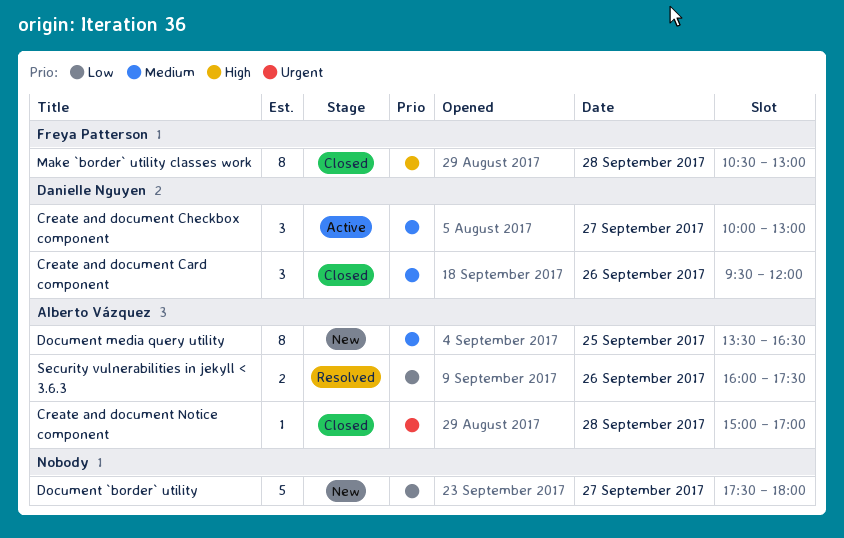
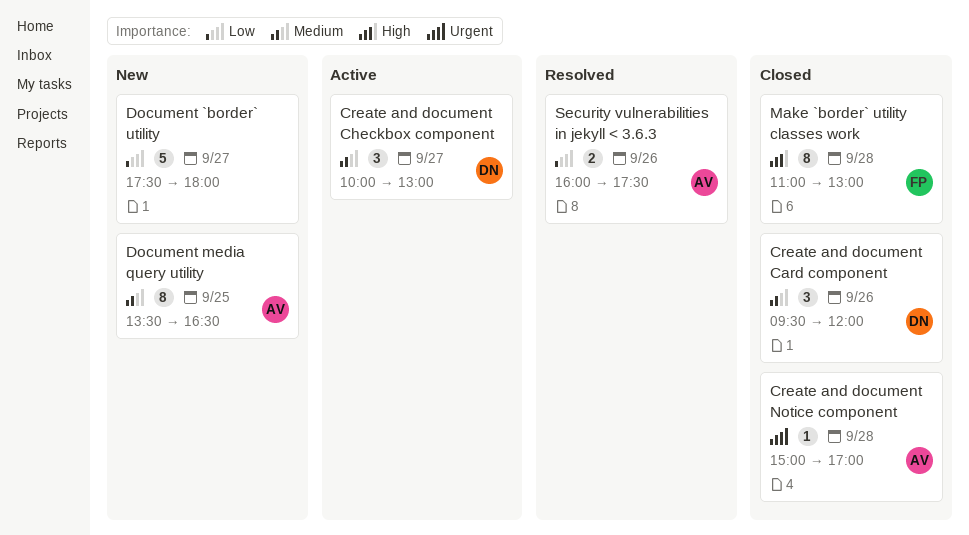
Make `border` utility classes work, begins: 10:30 -> 11:00

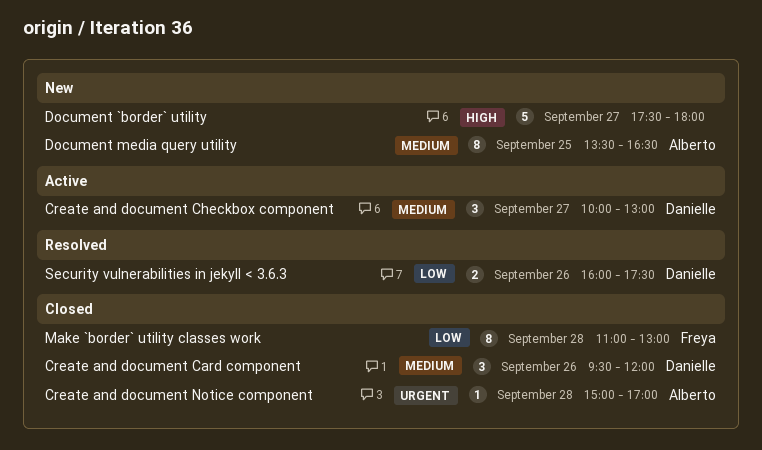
Document `border` utility, priority: Low -> High
Make `border` utility classes work, priority: High -> Low
Security vulnerabilities in jekyll < 3.6.3, owner: Alberto -> Danielle

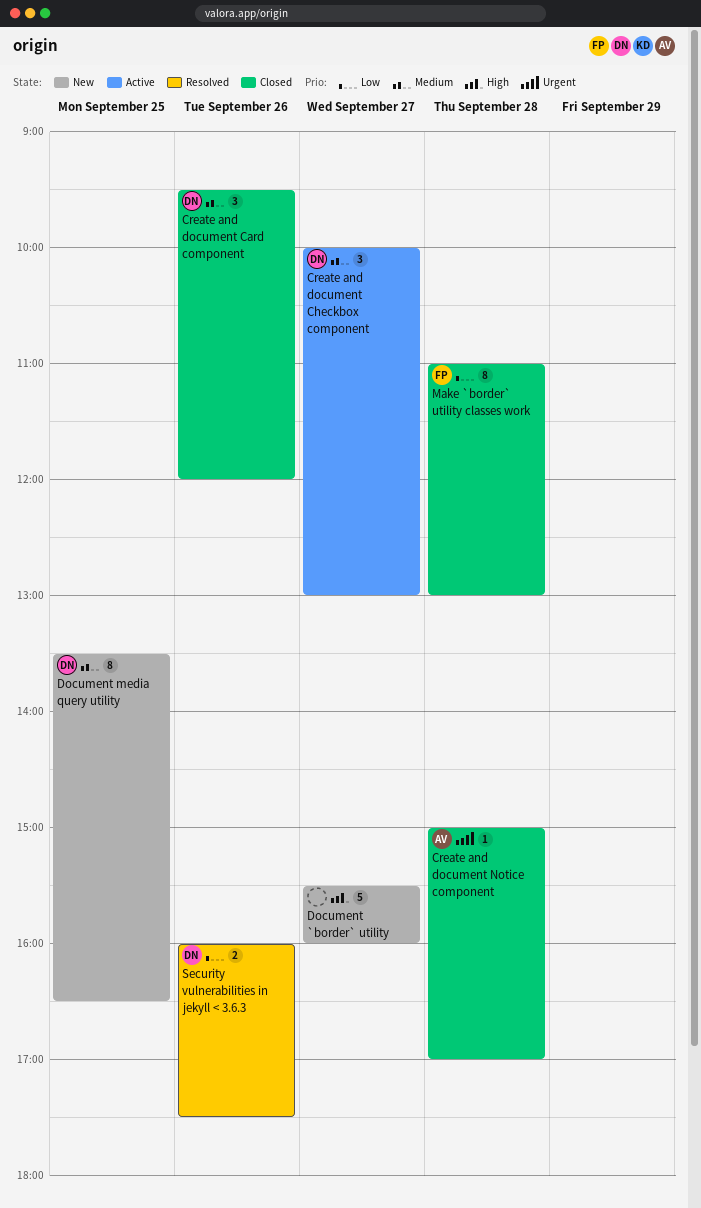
Document `border` utility, begins: 17:30 -> 15:30
Document `border` utility, ends: 18:00 -> 16:00
Document media query utility, owner: Alberto -> Danielle

